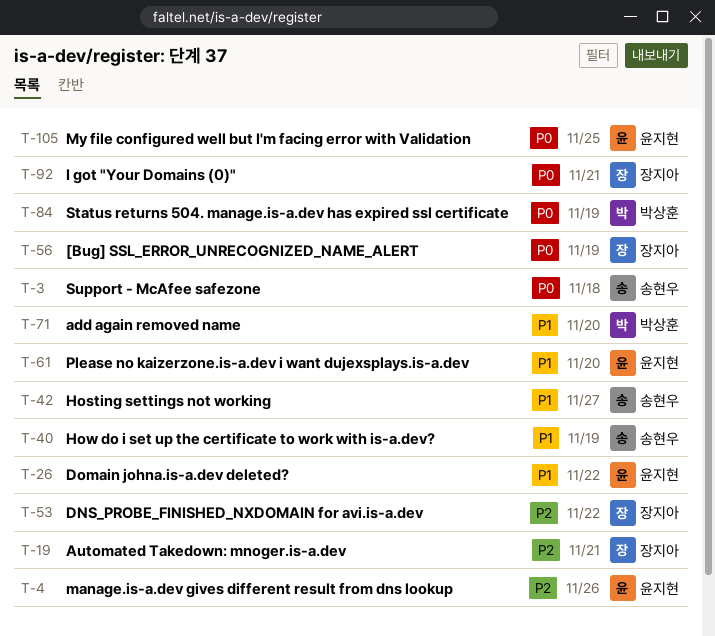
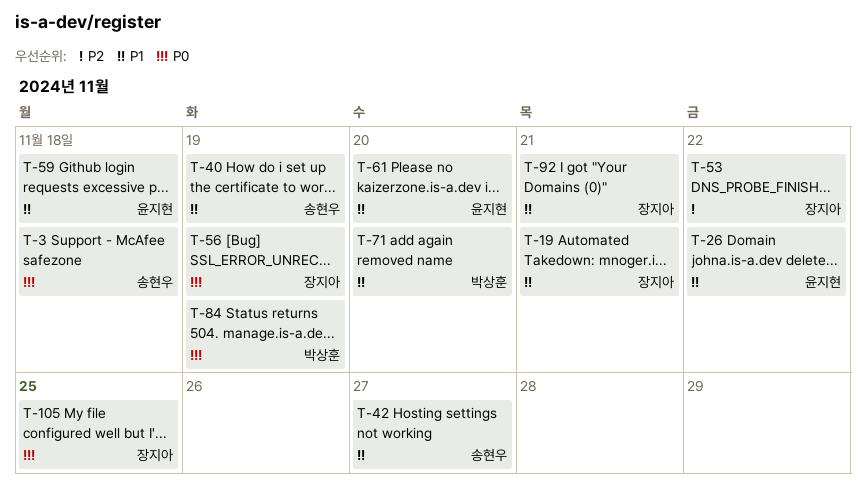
T-4: present -> none
T-19, priority: P2 -> P1
T-59: none -> present
T-92, priority: P0 -> P1
T-105, owner: 윤지현 -> 장지아

